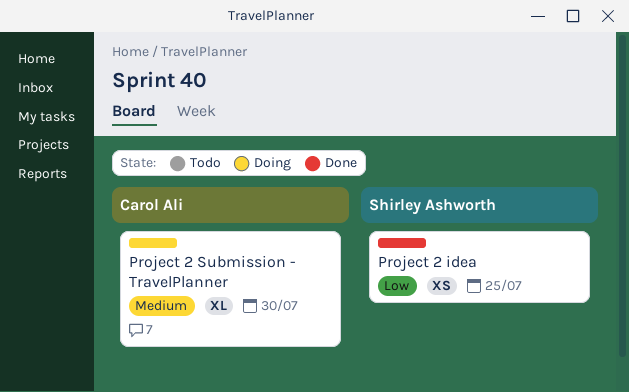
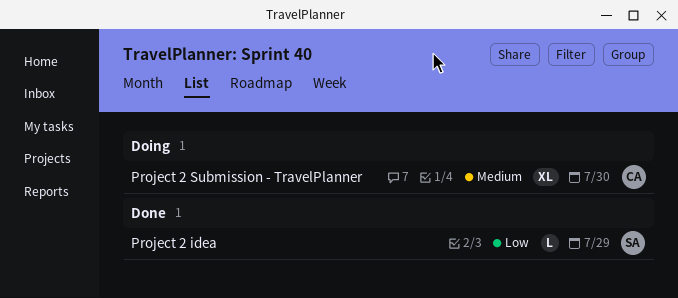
Project 2 idea, estimate: XS -> L
Project 2 idea, due: Jul 25 -> Jul 29

